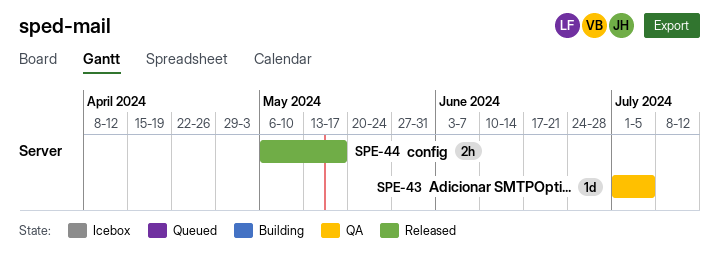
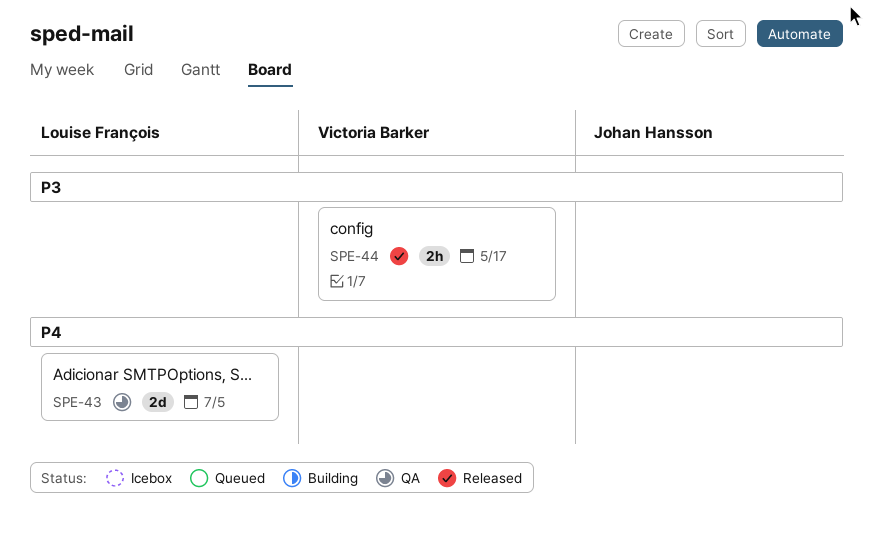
SPE-43, estimate: 1d -> 2d

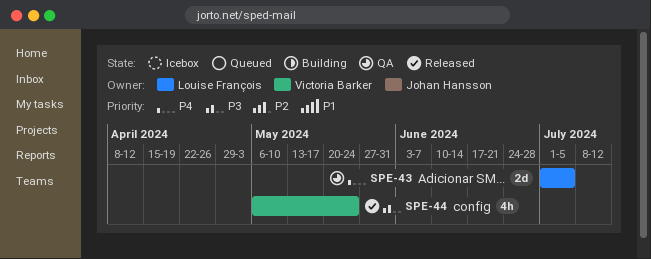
SPE-44, estimate: 2h -> 4h
SPE-44, due: May 17 -> May 24

